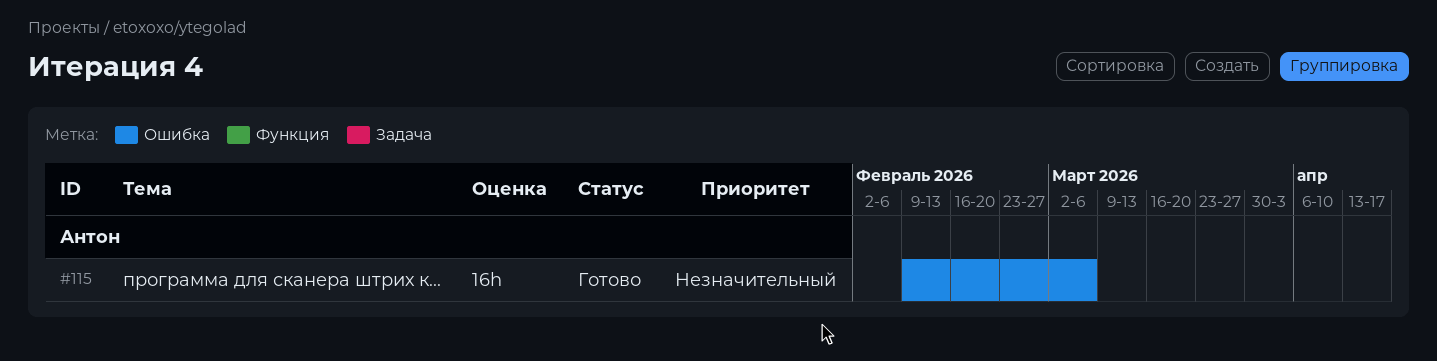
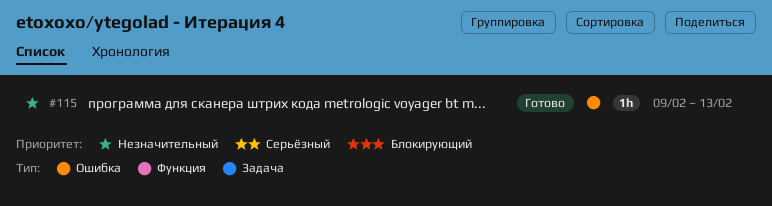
#115, estimate: 16h -> 1h
#115, due: Mar 6 -> Feb 13

